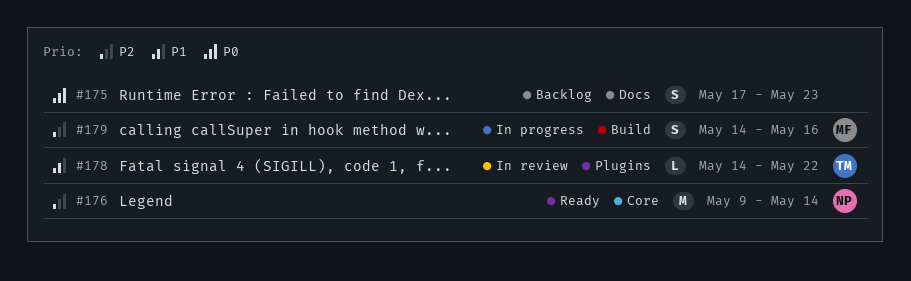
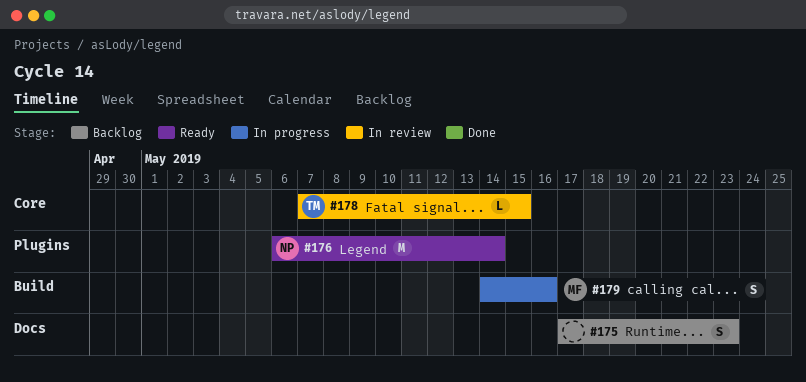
#176, label: Core -> Plugins
#176, start: May 9 -> May 6
#178, label: Plugins -> Core
#178, start: May 14 -> May 7
#178, due: May 22 -> May 15

